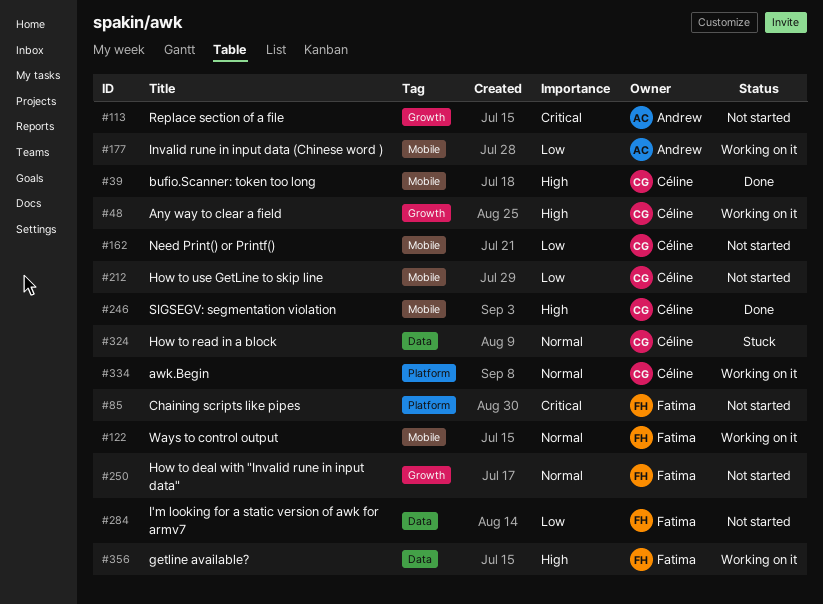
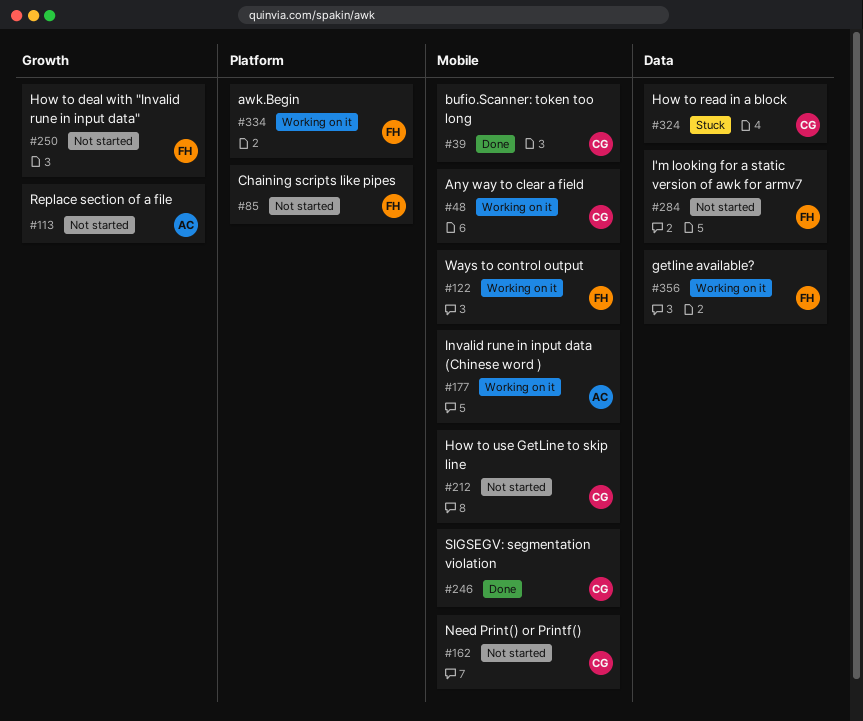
#48, label: Growth -> Mobile
#334, owner: Céline -> Fatima

